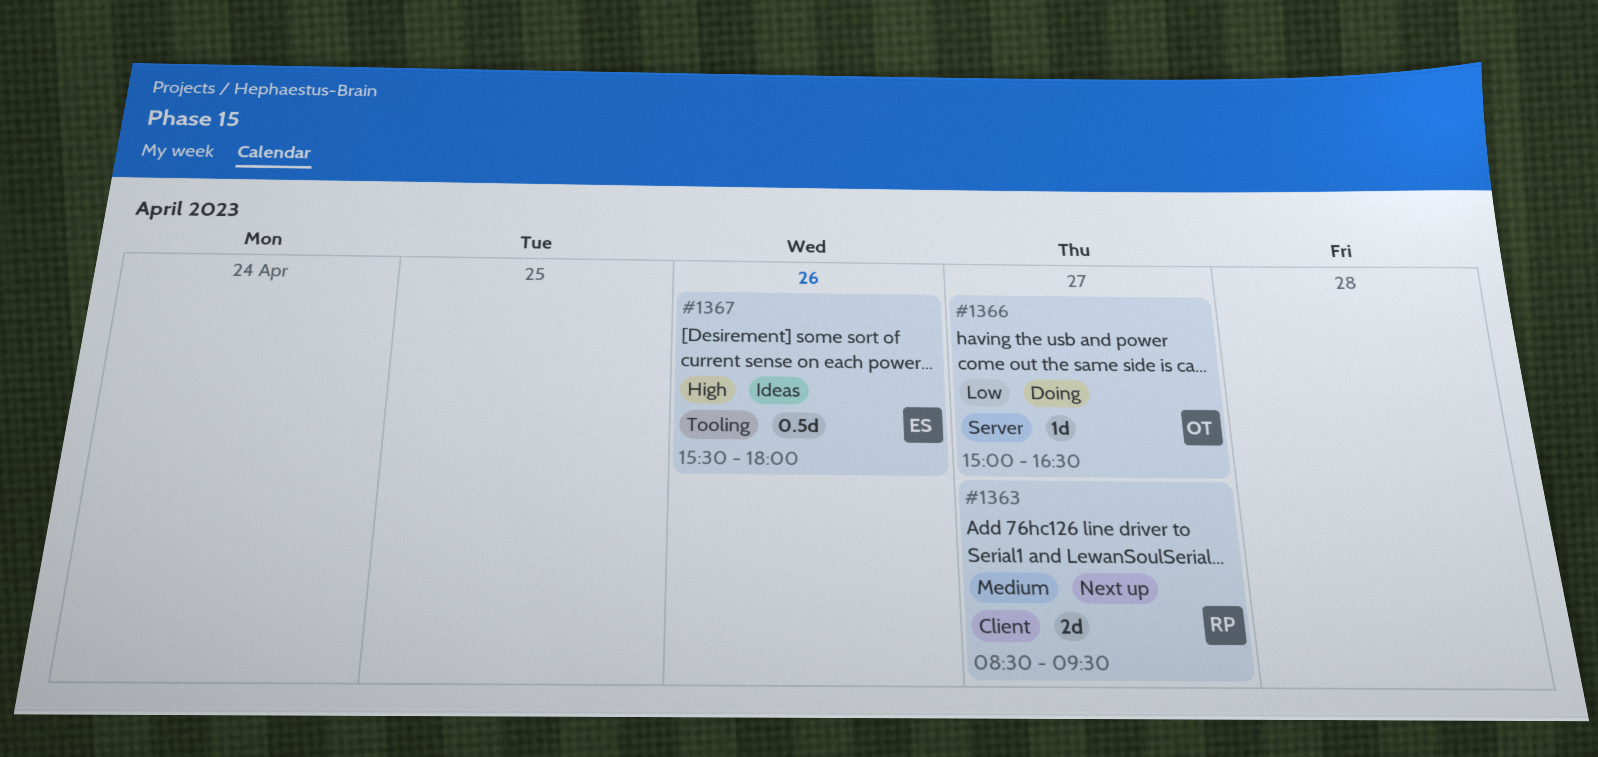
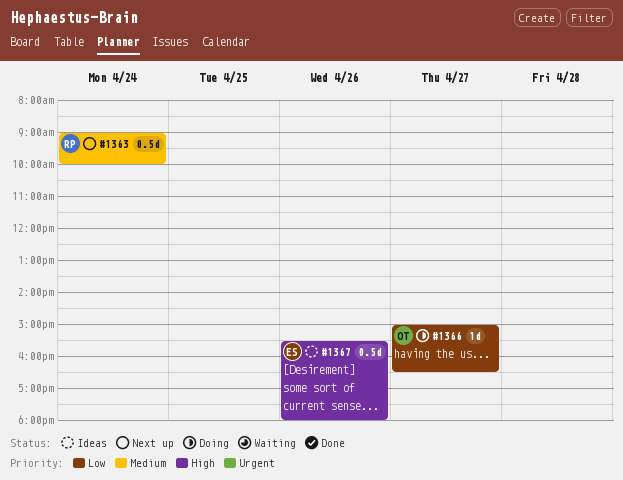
#1363, estimate: 2d -> 0.5d
#1363, day: Apr 27 -> Apr 24
#1363, begins: 08:30 -> 09:00
#1363, ends: 09:30 -> 10:00

